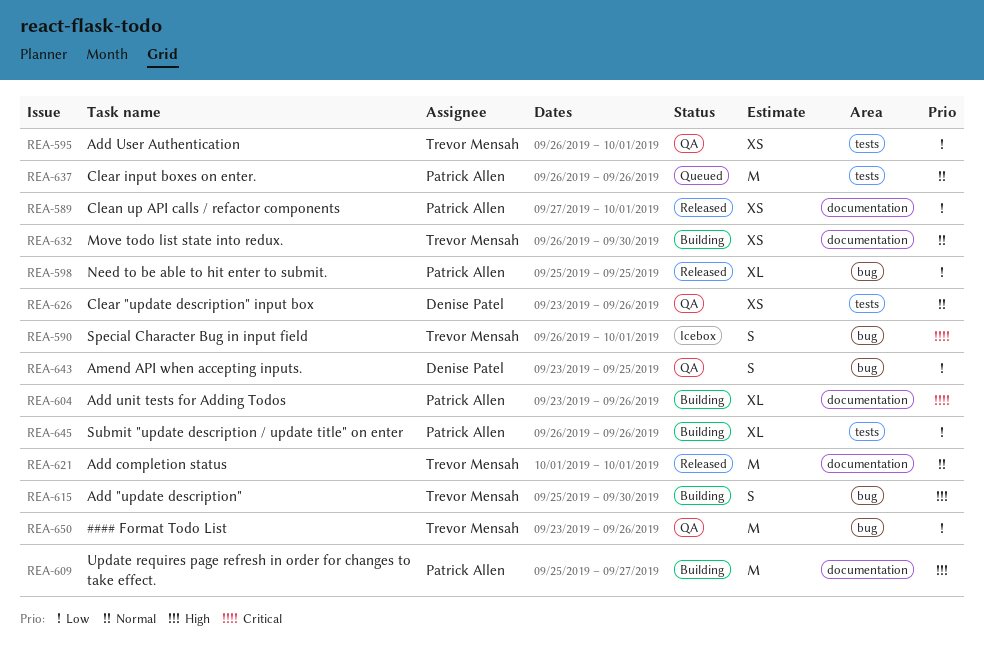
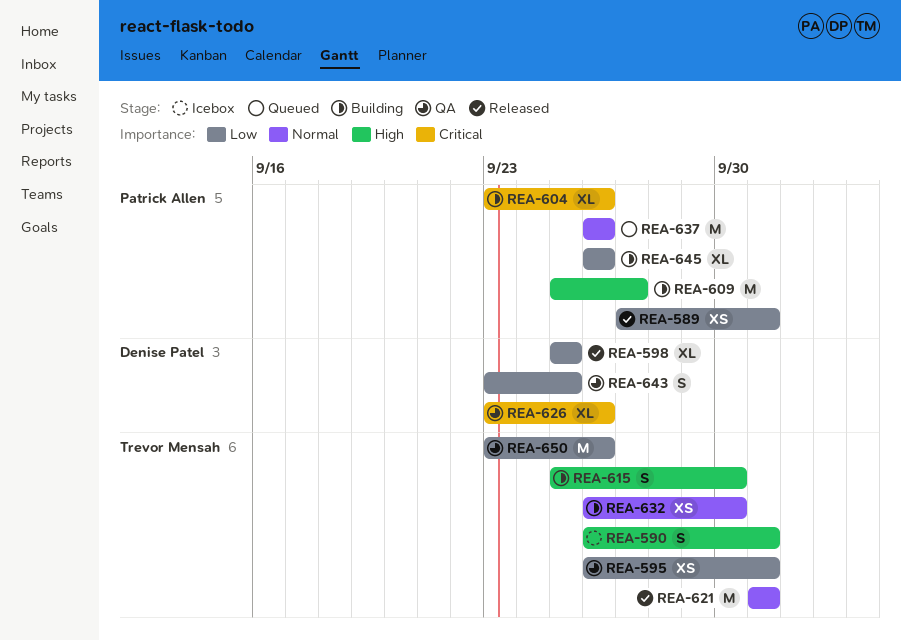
REA-590, priority: Critical -> High
REA-598, owner: Patrick Allen -> Denise Patel
REA-626, priority: Normal -> Critical
REA-626, estimate: XS -> XL

